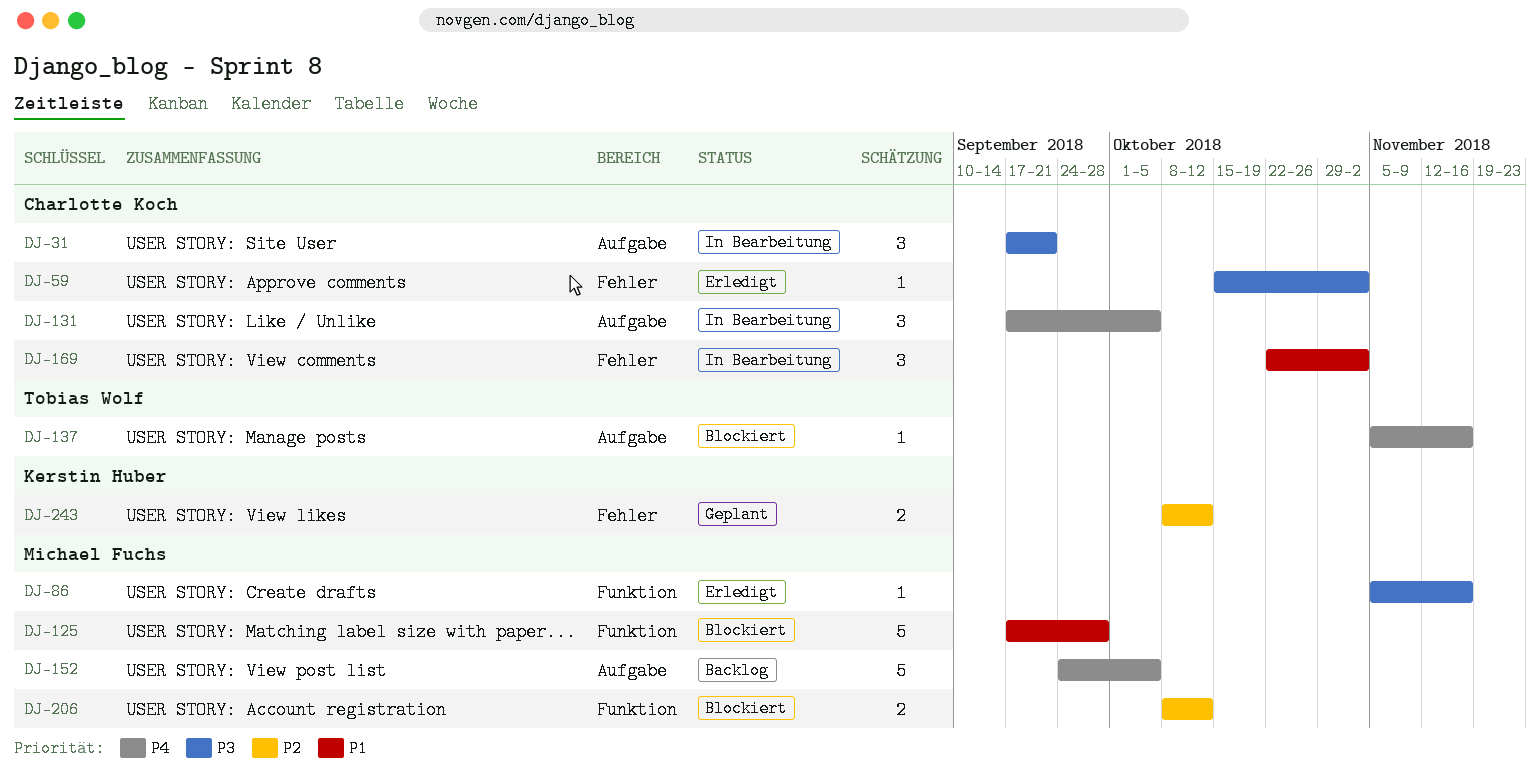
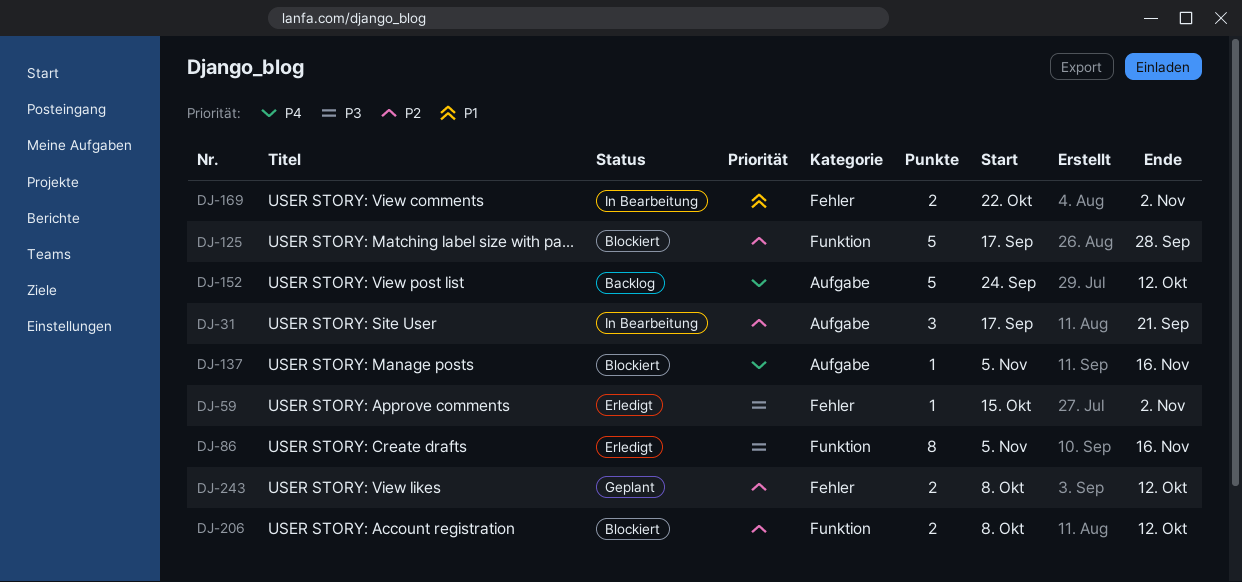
DJ-31, priority: P3 -> P2
DJ-86, estimate: 1 -> 8
DJ-125, priority: P1 -> P2
DJ-131: present -> none
DJ-152, due: Oct 5 -> Oct 12
DJ-169, estimate: 3 -> 2

